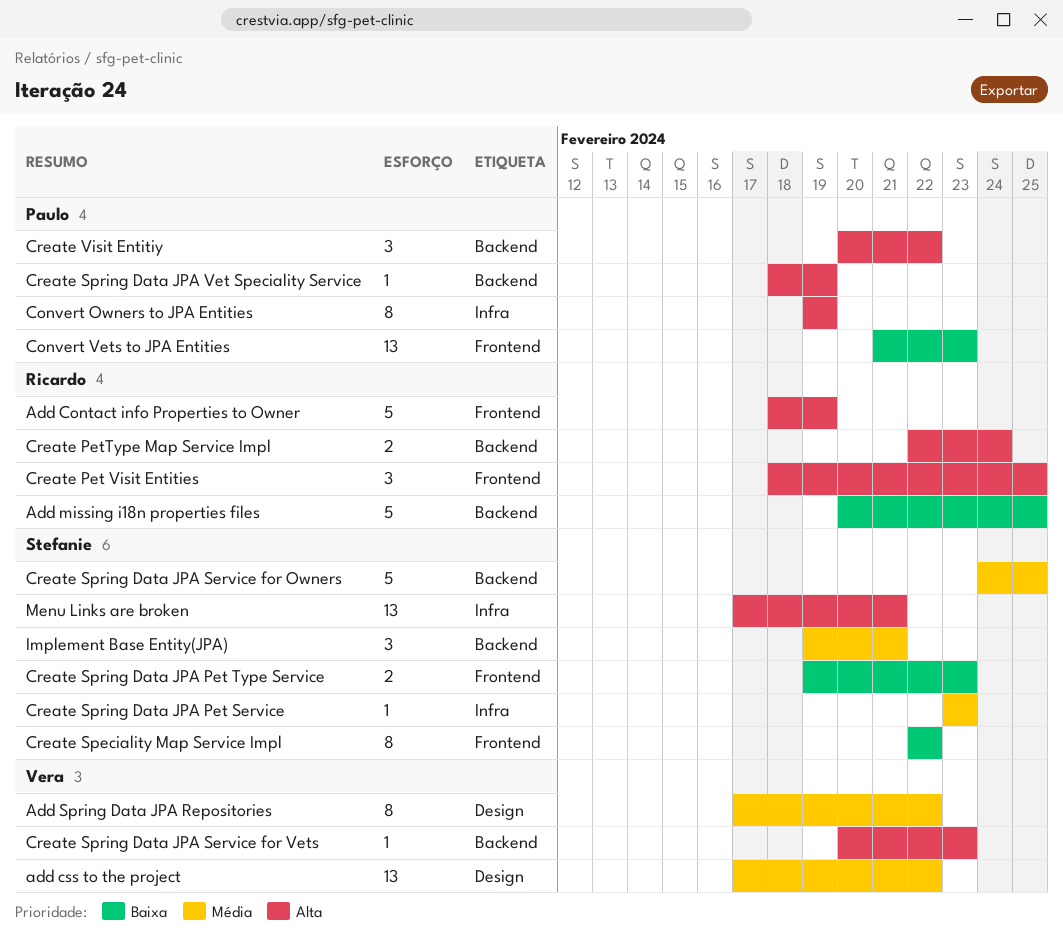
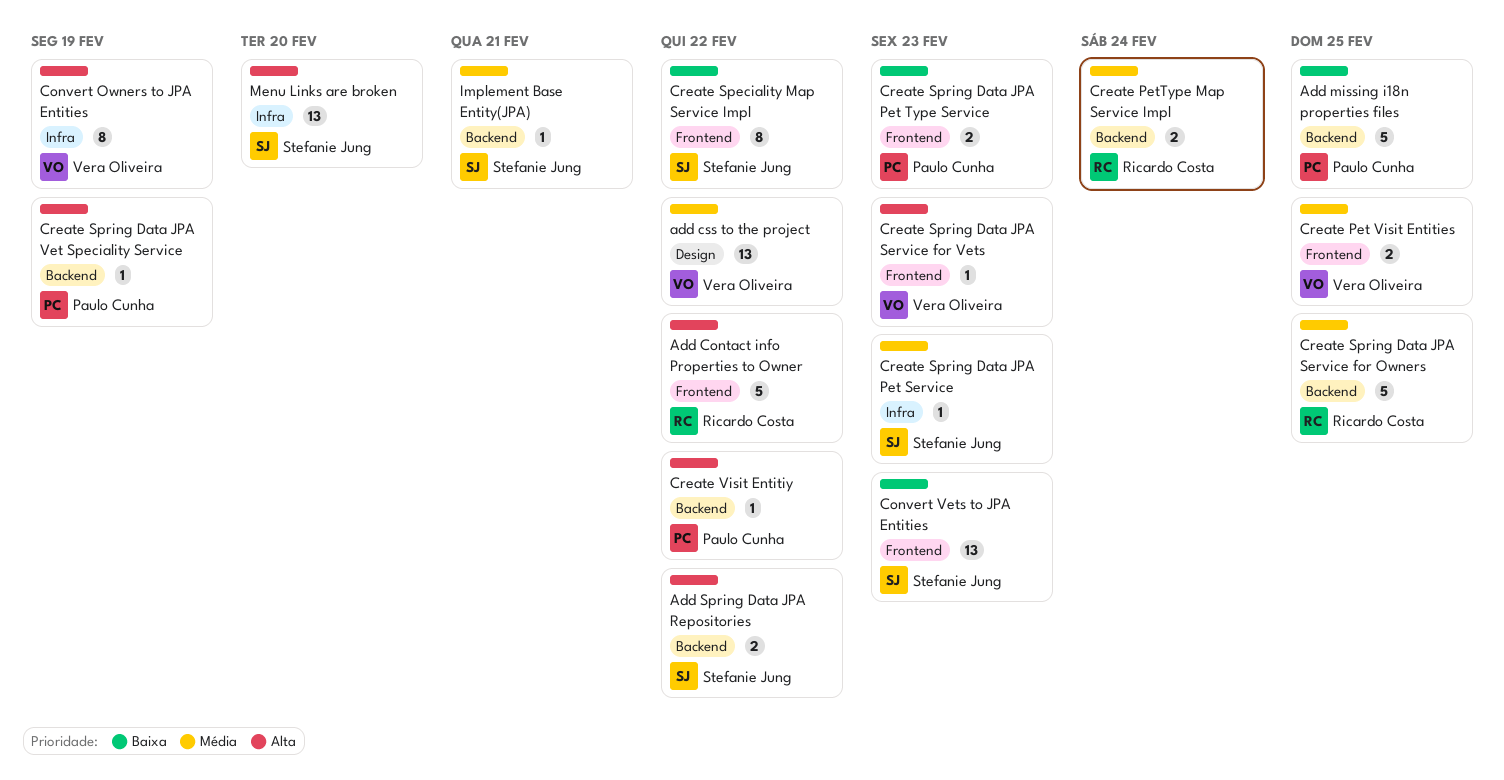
Add Contact info Properties to Owner, due: Feb 19 -> Feb 22
Add missing i18n properties files, owner: Ricardo Costa -> Paulo Cunha
Add Spring Data JPA Repositories, owner: Vera Oliveira -> Stefanie Jung
Add Spring Data JPA Repositories, priority: Média -> Alta
Add Spring Data JPA Repositories, label: Design -> Backend
Add Spring Data JPA Repositories, estimate: 8 -> 2
Convert Owners to JPA Entities, owner: Paulo Cunha -> Vera Oliveira
Convert Vets to JPA Entities, owner: Paulo Cunha -> Stefanie Jung
Create Pet Visit Entities, owner: Ricardo Costa -> Vera Oliveira
Create Pet Visit Entities, priority: Alta -> Média
Create Pet Visit Entities, estimate: 3 -> 2
Create PetType Map Service Impl, priority: Alta -> Média
Create Spring Data JPA Pet Type Service, owner: Stefanie Jung -> Paulo Cunha
Create Spring Data JPA Service for Owners, owner: Stefanie Jung -> Ricardo Costa
Create Spring Data JPA Service for Vets, label: Backend -> Frontend
Create Visit Entitiy, estimate: 3 -> 1
Implement Base Entity(JPA), estimate: 3 -> 1
Menu Links are broken, due: Feb 21 -> Feb 20

